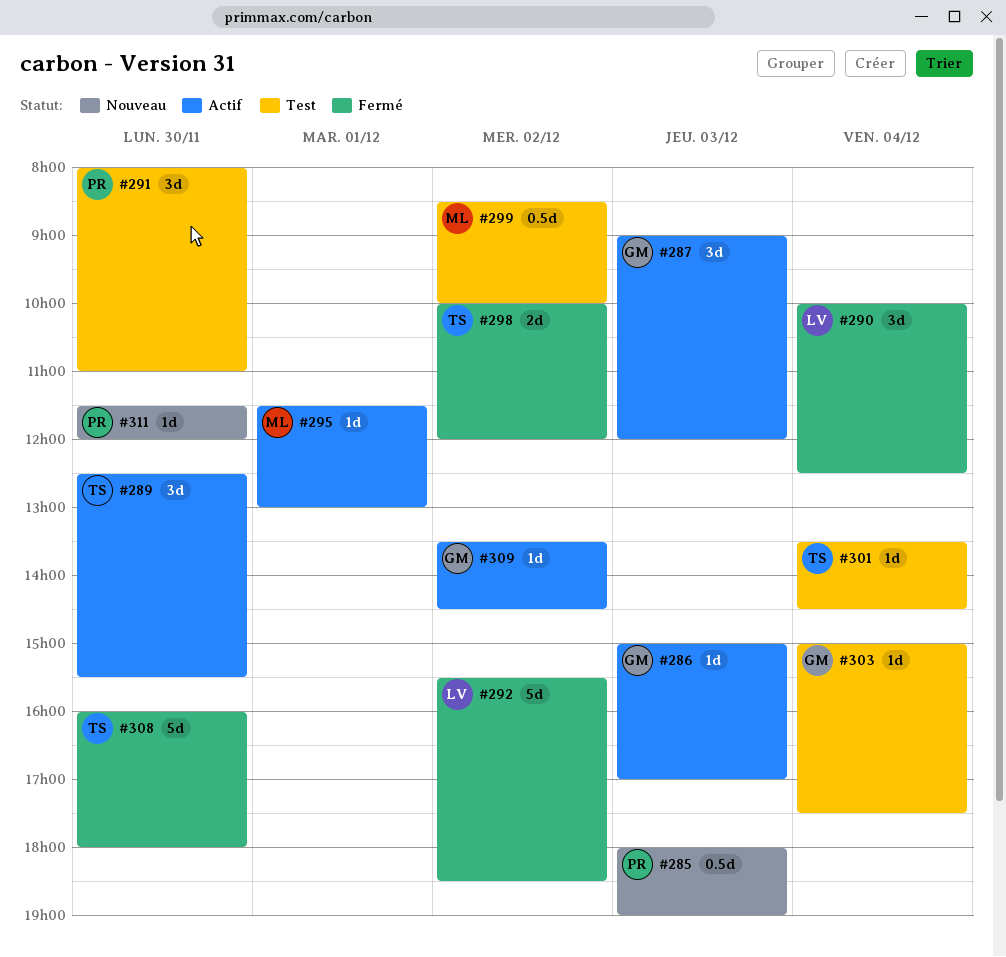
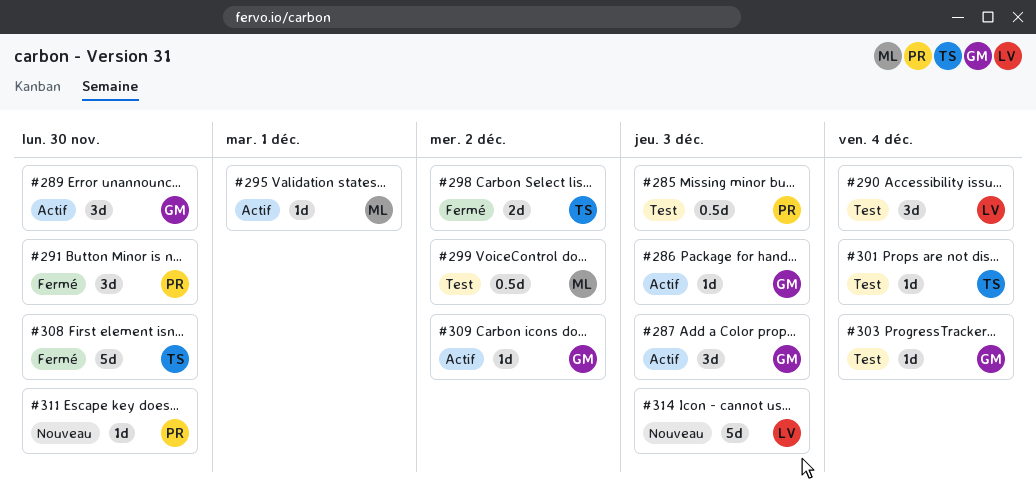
#285, status: Nouveau -> Test
#289, owner: TS -> GM
#290, status: Fermé -> Test
#291, status: Test -> Fermé
#292: present -> none
#314: none -> present

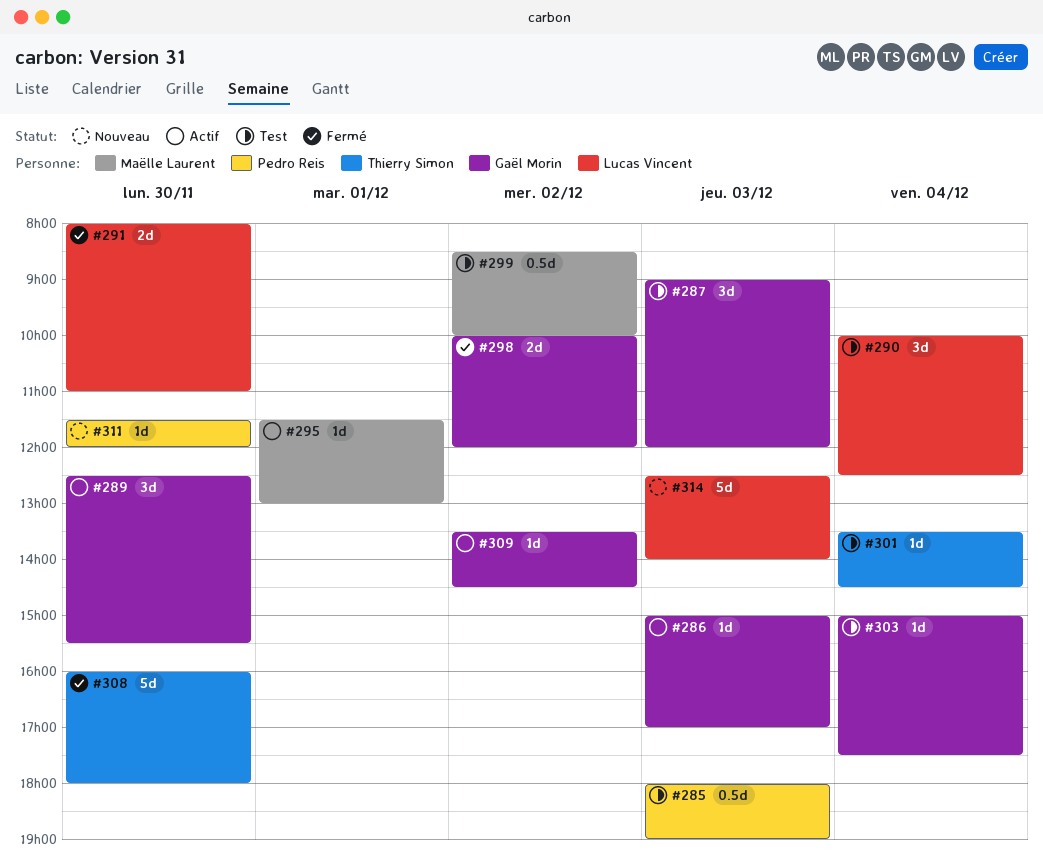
#287, status: Actif -> Test
#291, owner: Pedro Reis -> Lucas Vincent
#291, estimate: 3d -> 2d
#298, owner: Thierry Simon -> Gaël Morin

